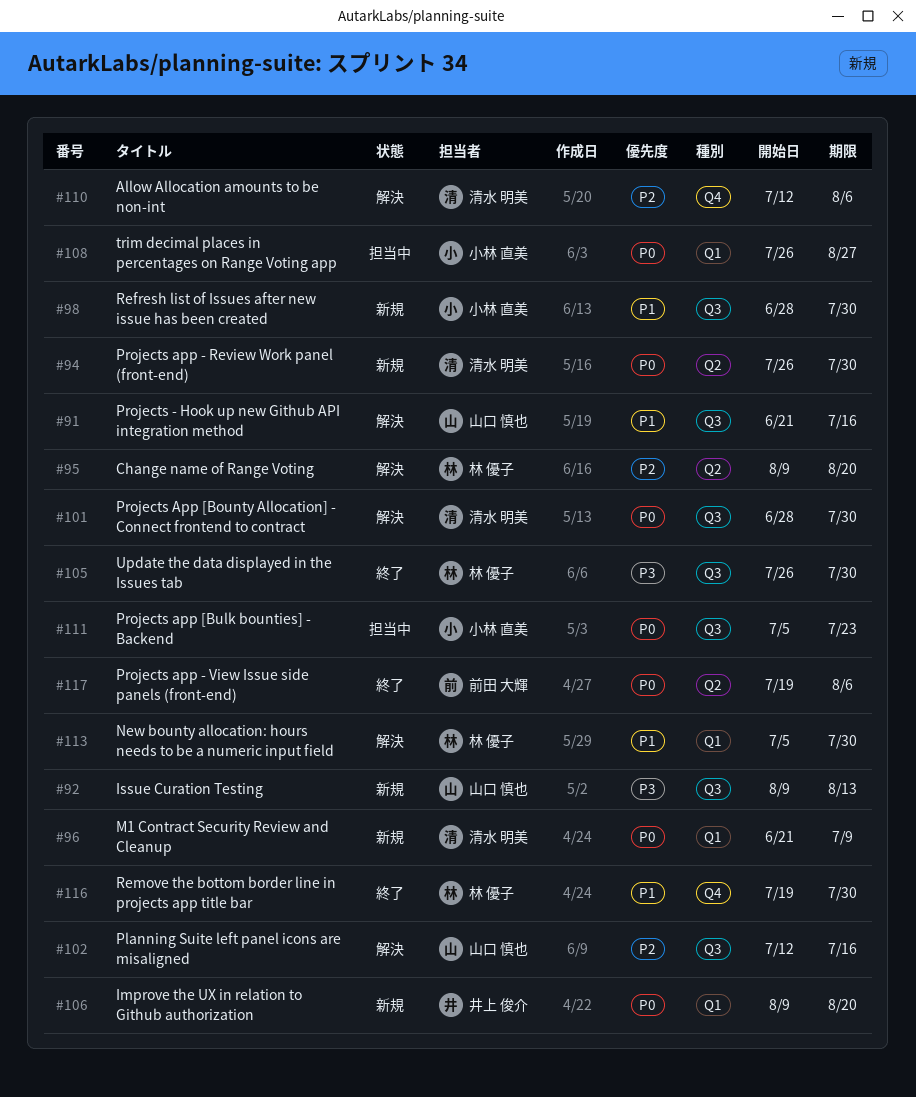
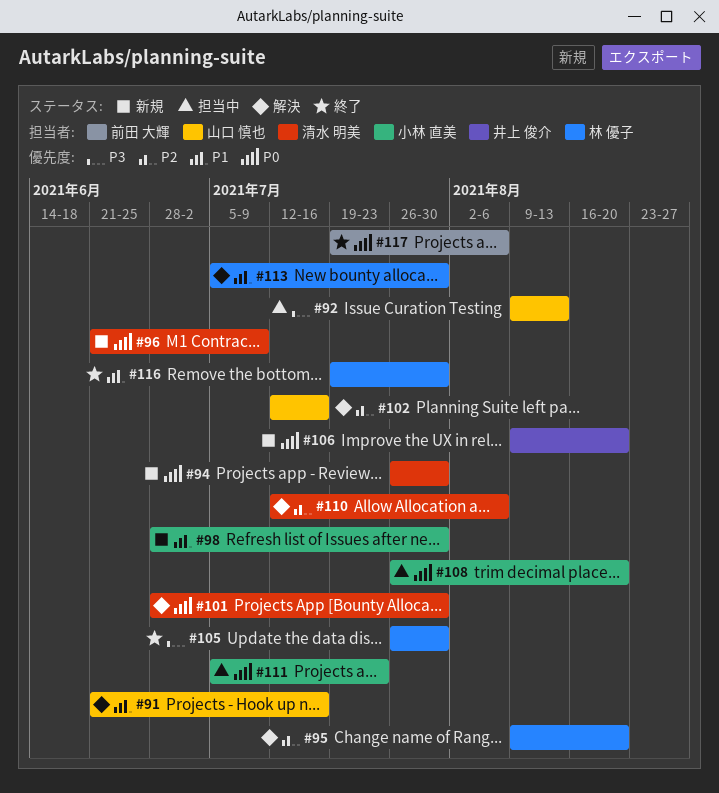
#92, status: 新規 -> 担当中
#108, due: Aug 27 -> Aug 20

